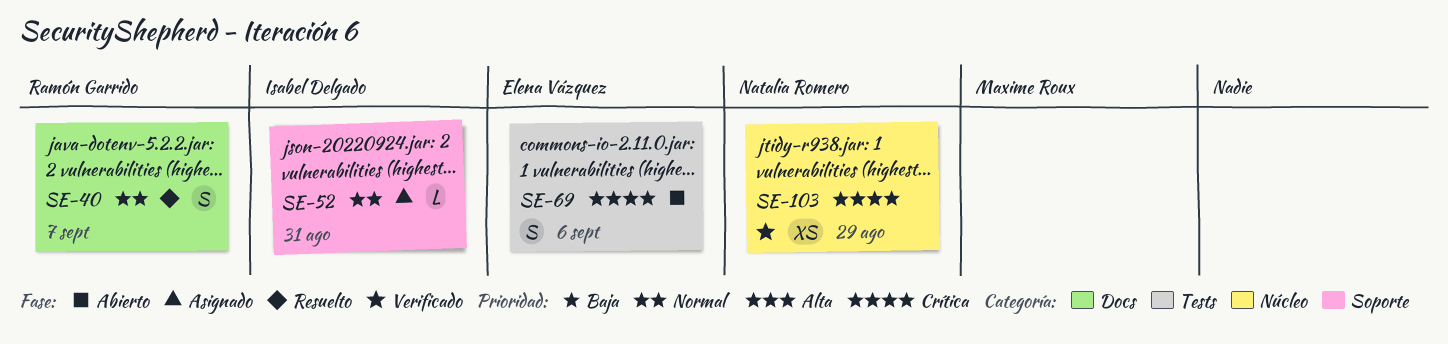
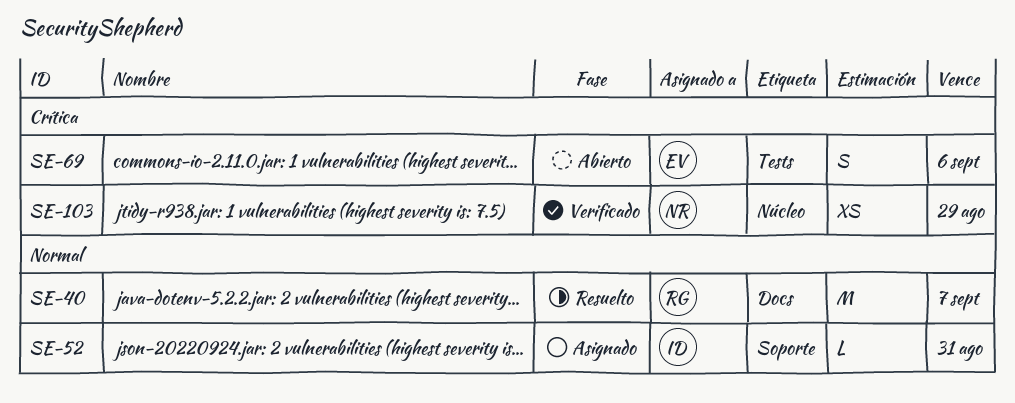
SE-40, estimate: S -> M

